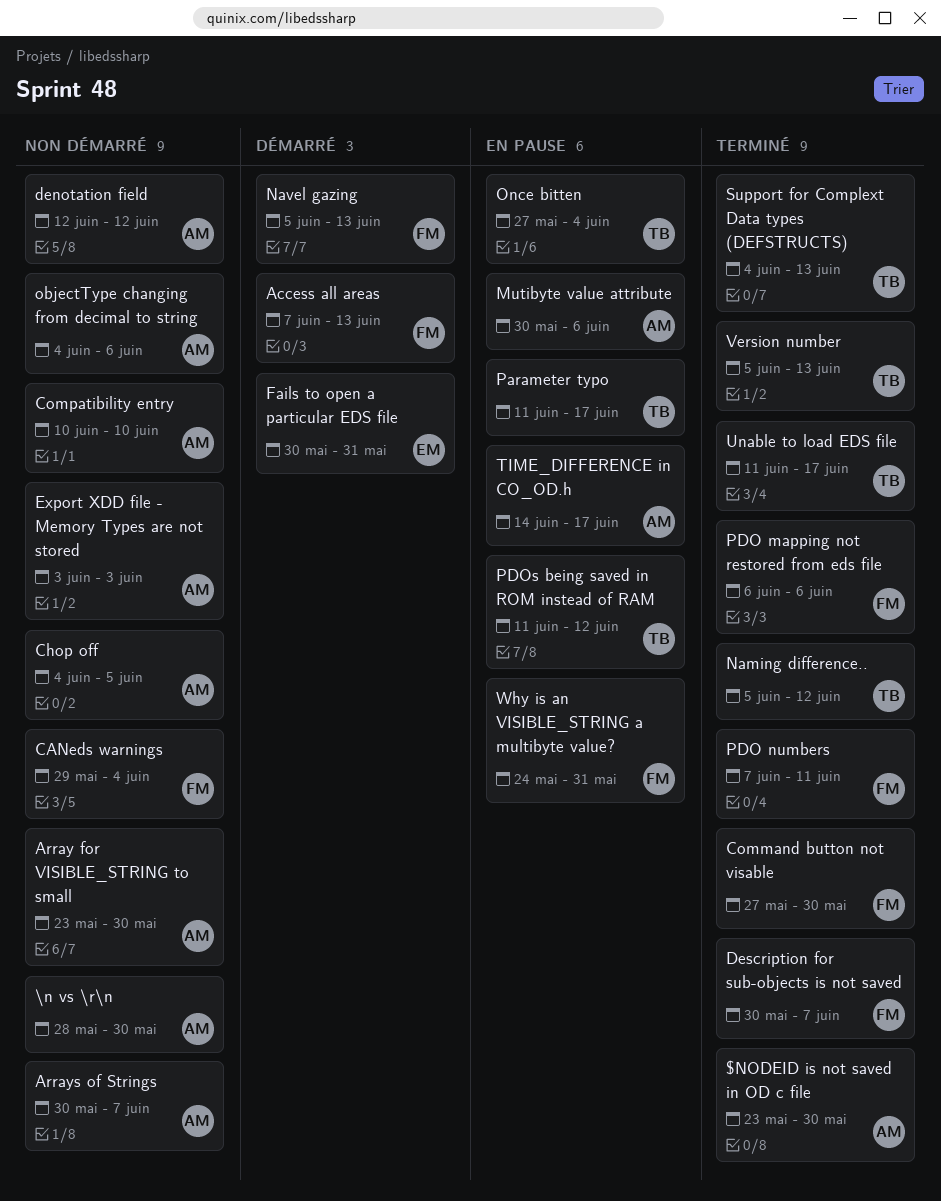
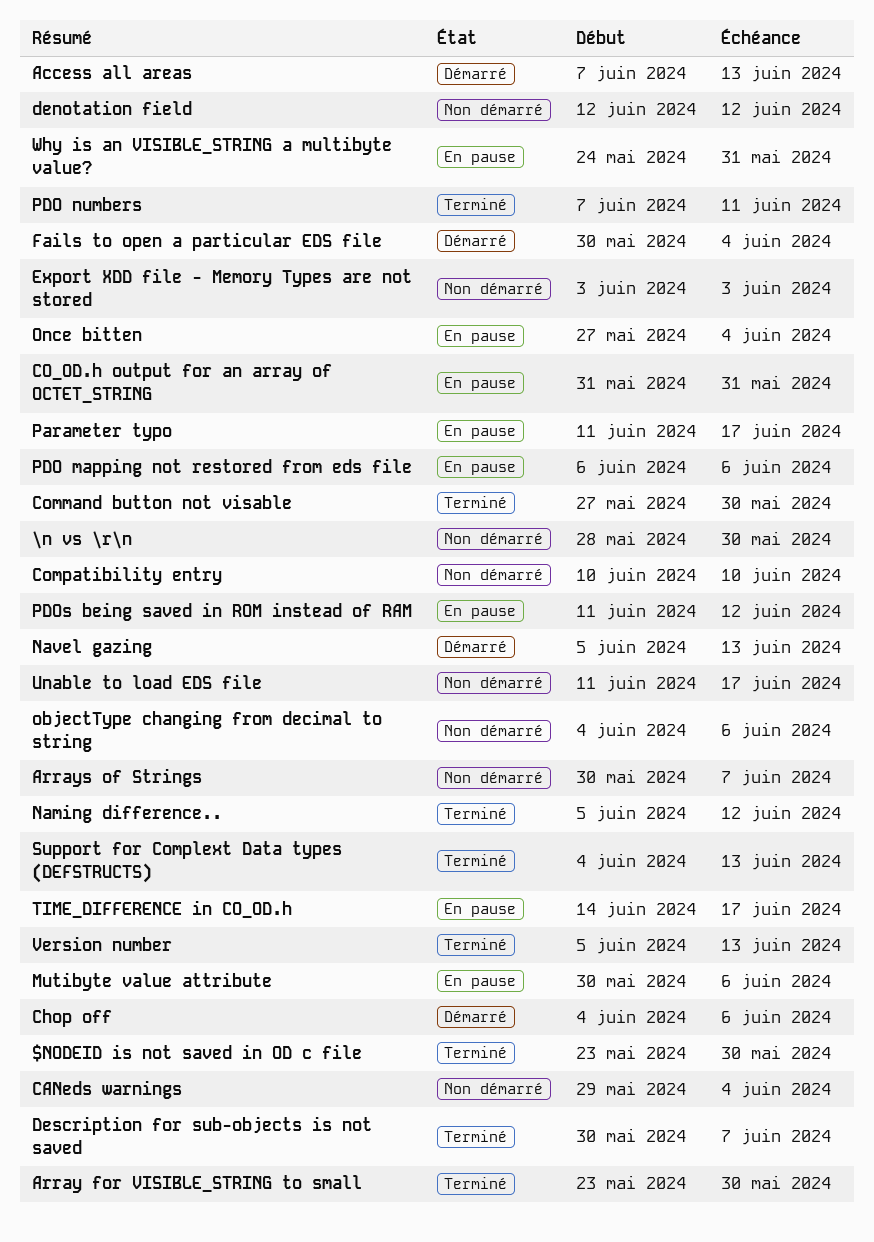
Array for VISIBLE_STRING to small, status: Non démarré -> Terminé
Chop off, status: Non démarré -> Démarré
Chop off, due: Jun 5 -> Jun 6
CO_OD.h output for an array of OCTET_STRING: none -> present
Fails to open a particular EDS file, due: May 31 -> Jun 4
PDO mapping not restored from eds file, status: Terminé -> En pause
Unable to load EDS file, status: Terminé -> Non démarré

